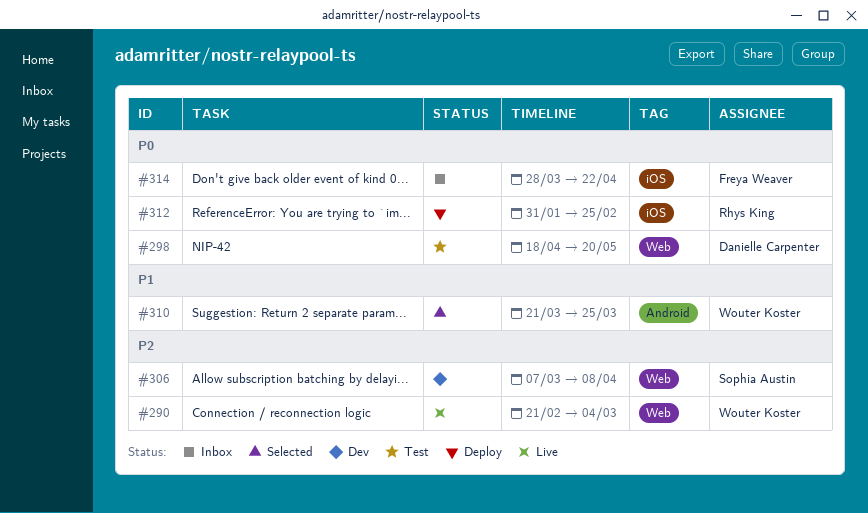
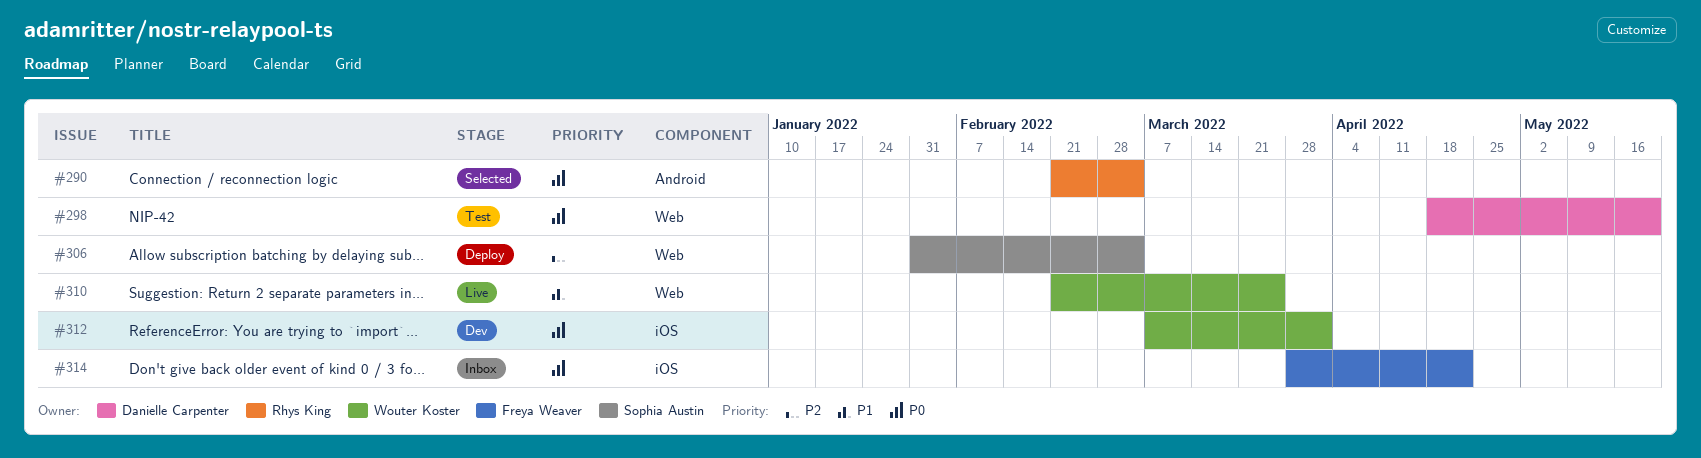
#290, status: Live -> Selected
#290, owner: Wouter Koster -> Rhys King
#290, priority: P2 -> P0
#290, label: Web -> Android
#306, status: Dev -> Deploy
#306, start: Mar 7 -> Jan 31
#306, due: Apr 8 -> Mar 4
#310, status: Selected -> Live
#310, label: Android -> Web
#310, start: Mar 21 -> Feb 21
#312, status: Deploy -> Dev
#312, owner: Rhys King -> Wouter Koster
#312, start: Jan 31 -> Mar 7
#312, due: Feb 25 -> Apr 1

